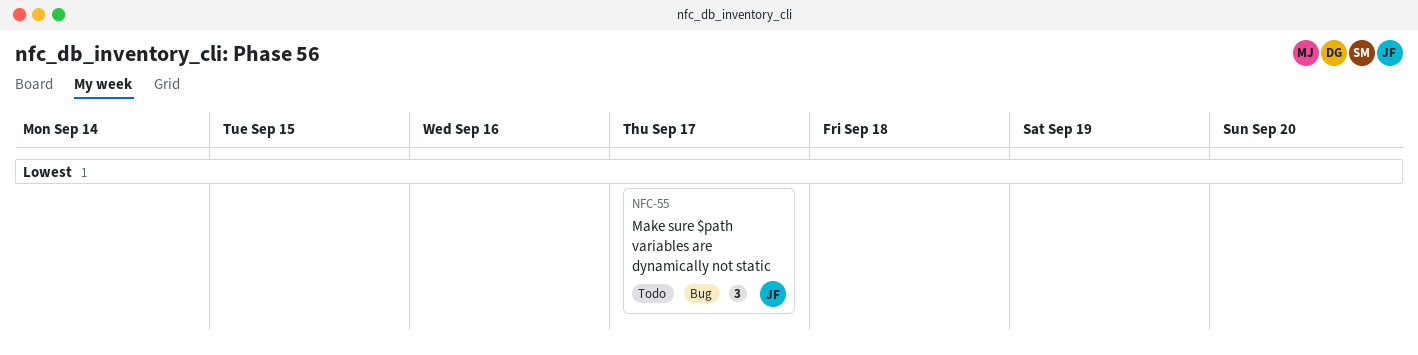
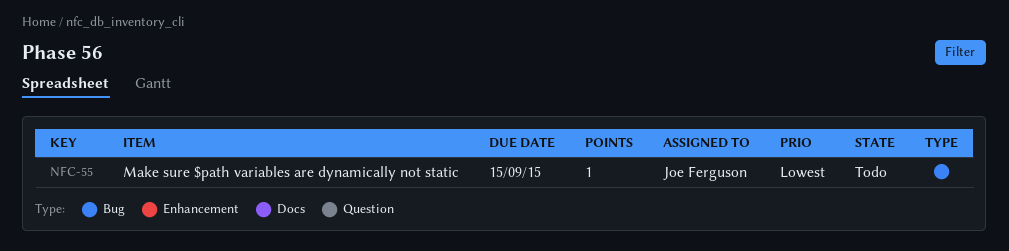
NFC-55, estimate: 3 -> 1
NFC-55, due: Sep 17 -> Sep 15

